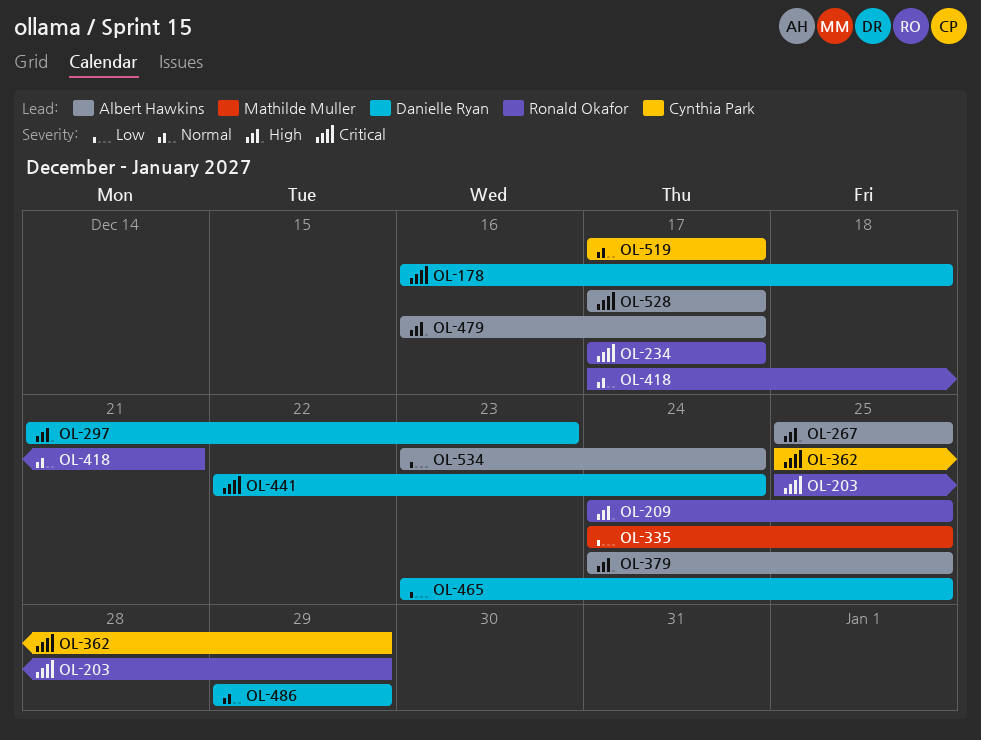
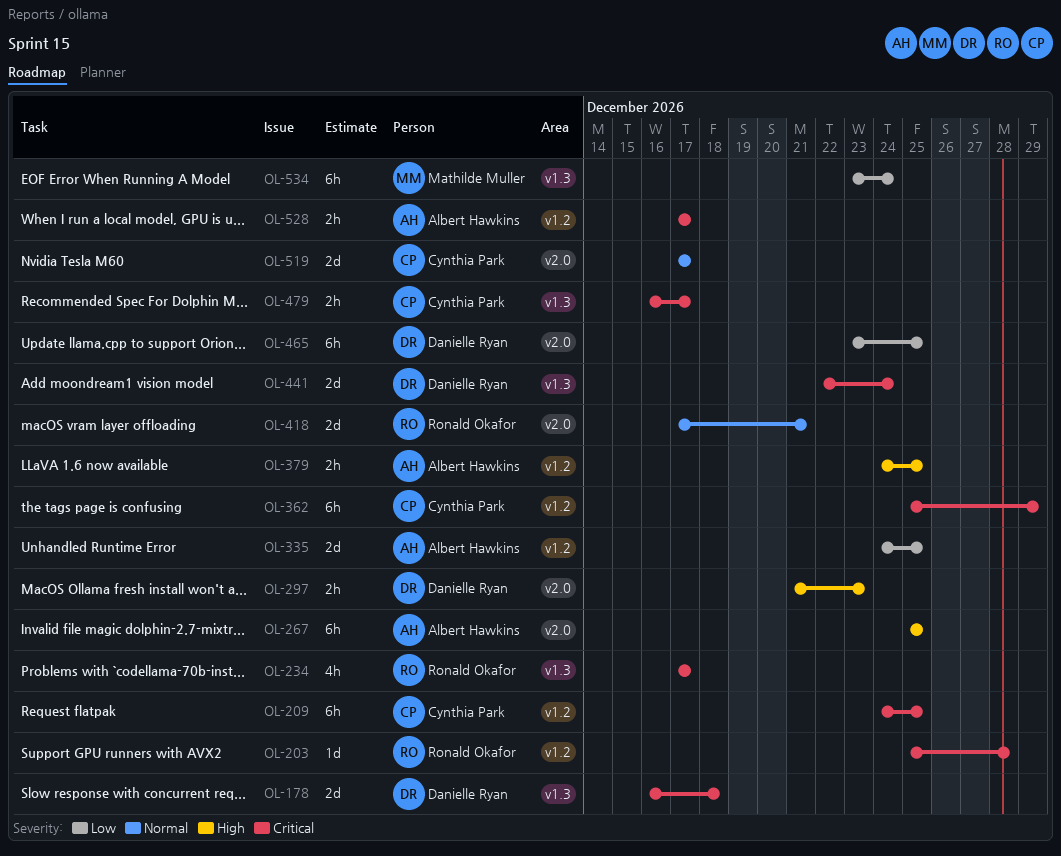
OL-203, due: Dec 29 -> Dec 28
OL-209, owner: Ronald Okafor -> Cynthia Park
OL-209, priority: High -> Critical
OL-335, owner: Mathilde Muller -> Albert Hawkins
OL-479, owner: Albert Hawkins -> Cynthia Park
OL-479, priority: High -> Critical
OL-486: present -> none
OL-534, owner: Albert Hawkins -> Mathilde Muller

